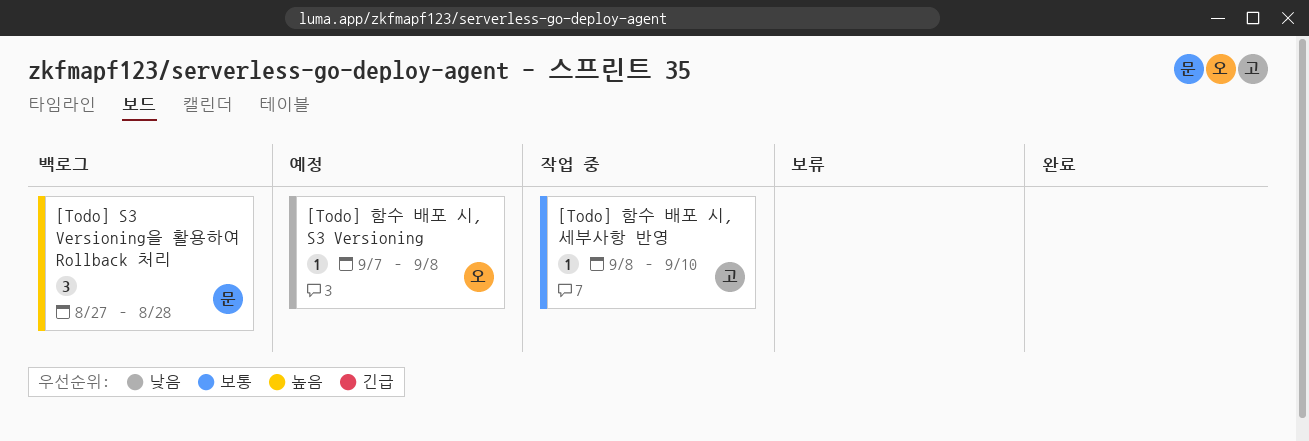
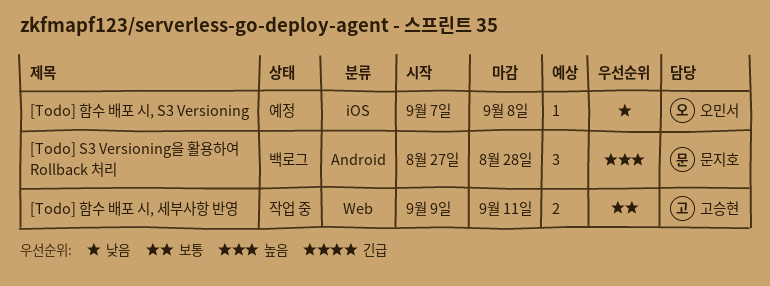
[Todo] 함수 배포 시, 세부사항 반영, estimate: 1 -> 2
[Todo] 함수 배포 시, 세부사항 반영, start: Sep 8 -> Sep 9
[Todo] 함수 배포 시, 세부사항 반영, due: Sep 10 -> Sep 11

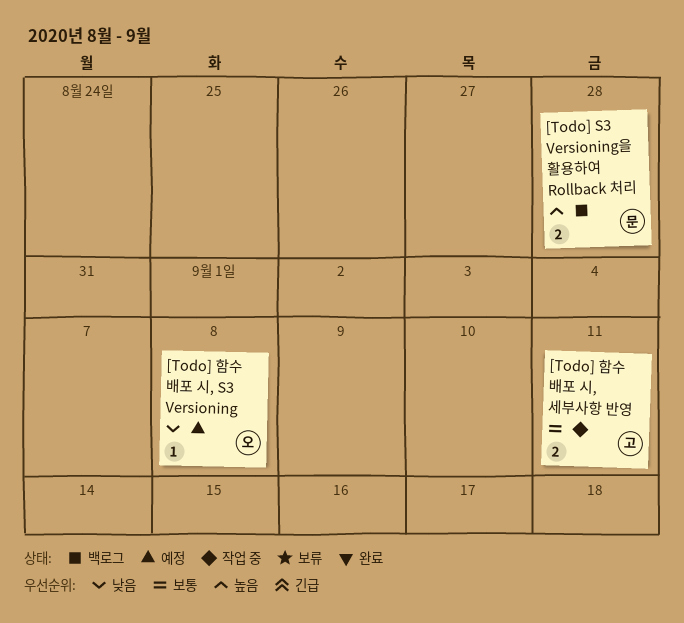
[Todo] S3 Versioning을 활용하여 Rollback 처리, estimate: 3 -> 2

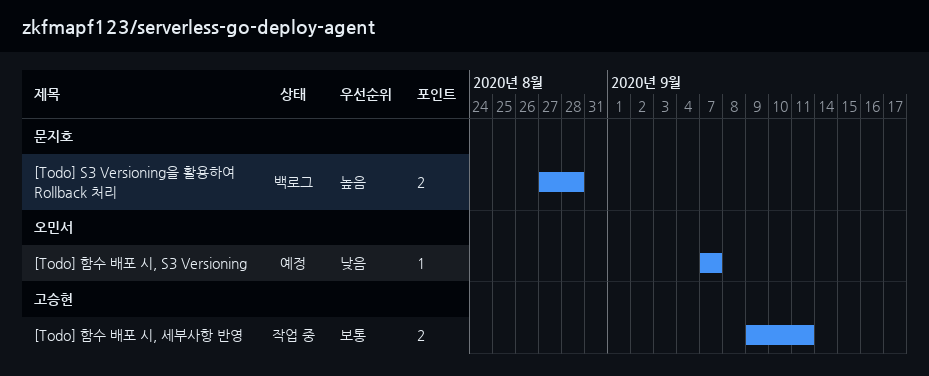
[Todo] 함수 배포 시, S3 Versioning, due: Sep 8 -> Sep 7

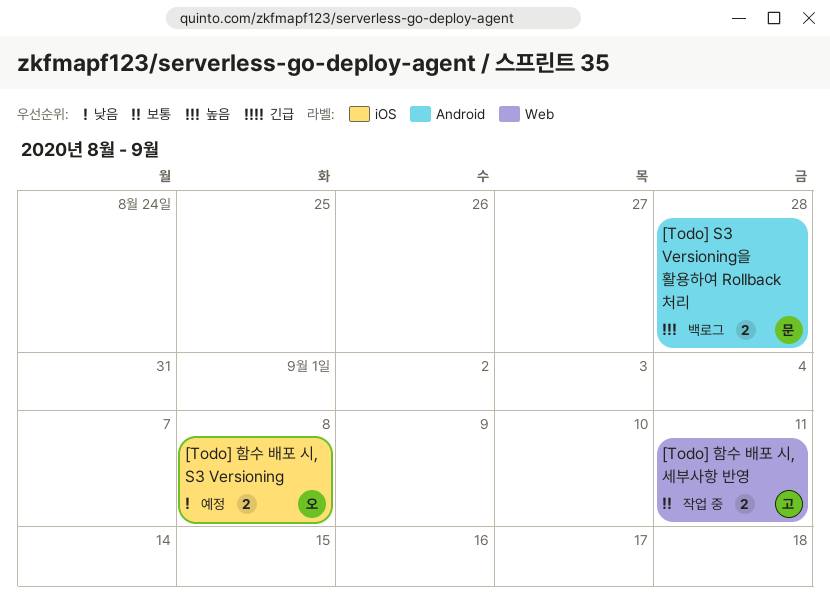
[Todo] 함수 배포 시, S3 Versioning, estimate: 1 -> 2
[Todo] 함수 배포 시, S3 Versioning, due: Sep 7 -> Sep 8

